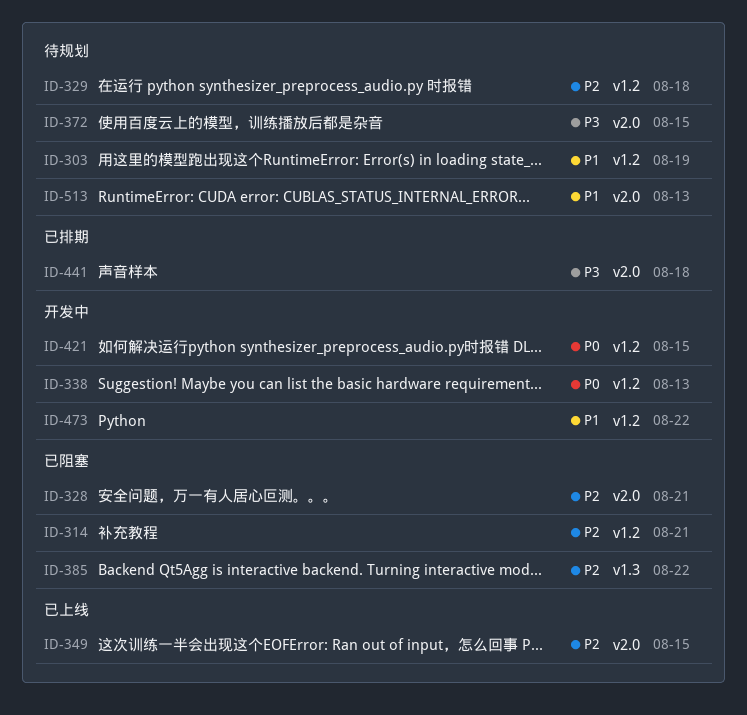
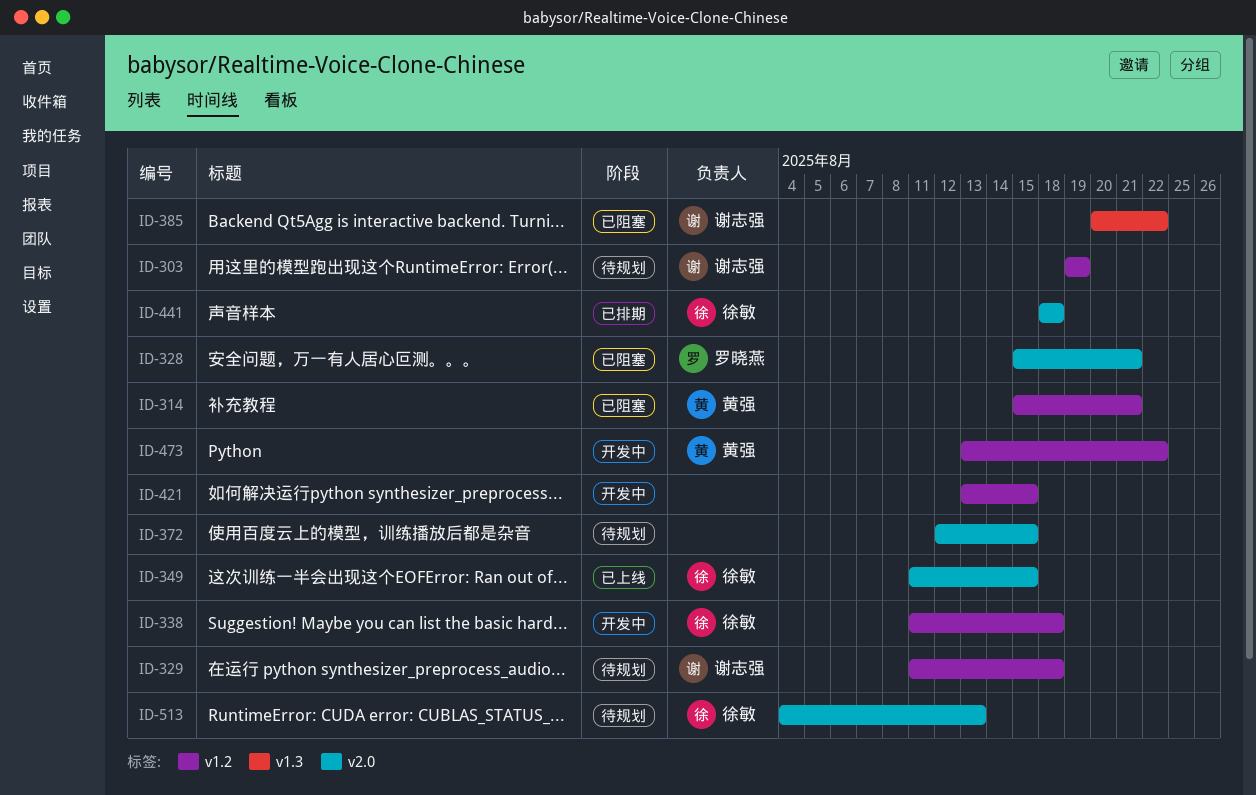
ID-338, due: Aug 13 -> Aug 18

